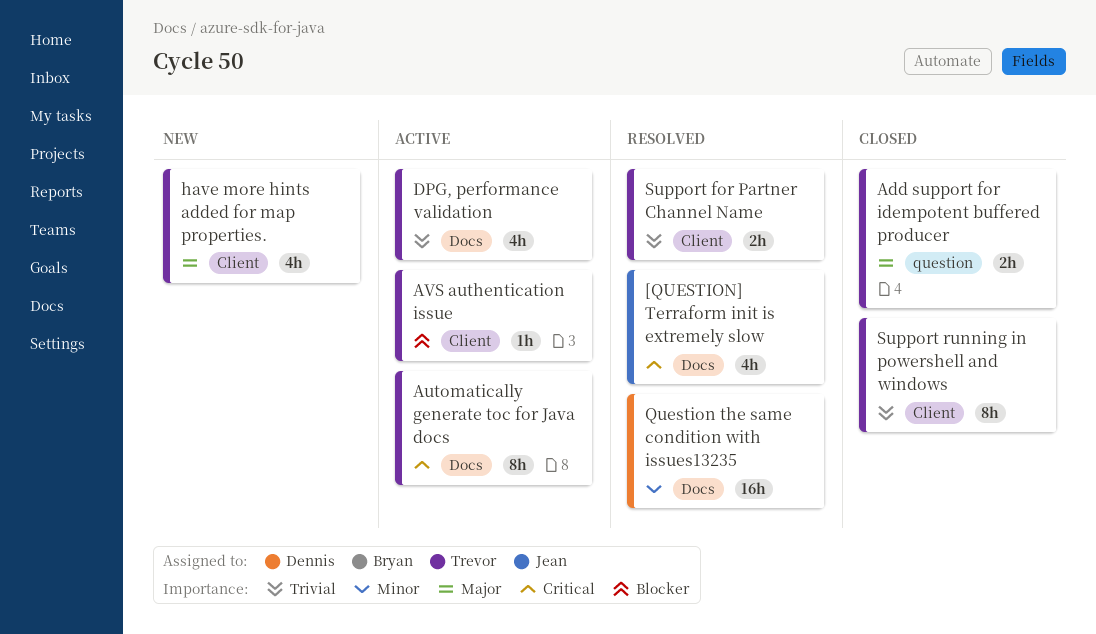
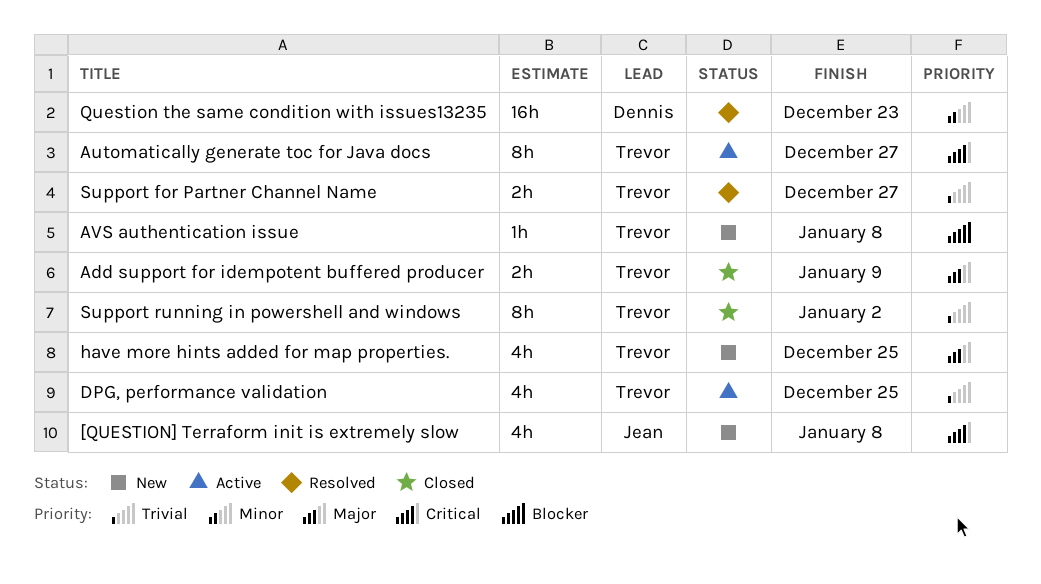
[QUESTION] Terraform init is extremely slow, status: Resolved -> New
AVS authentication issue, status: Active -> New

